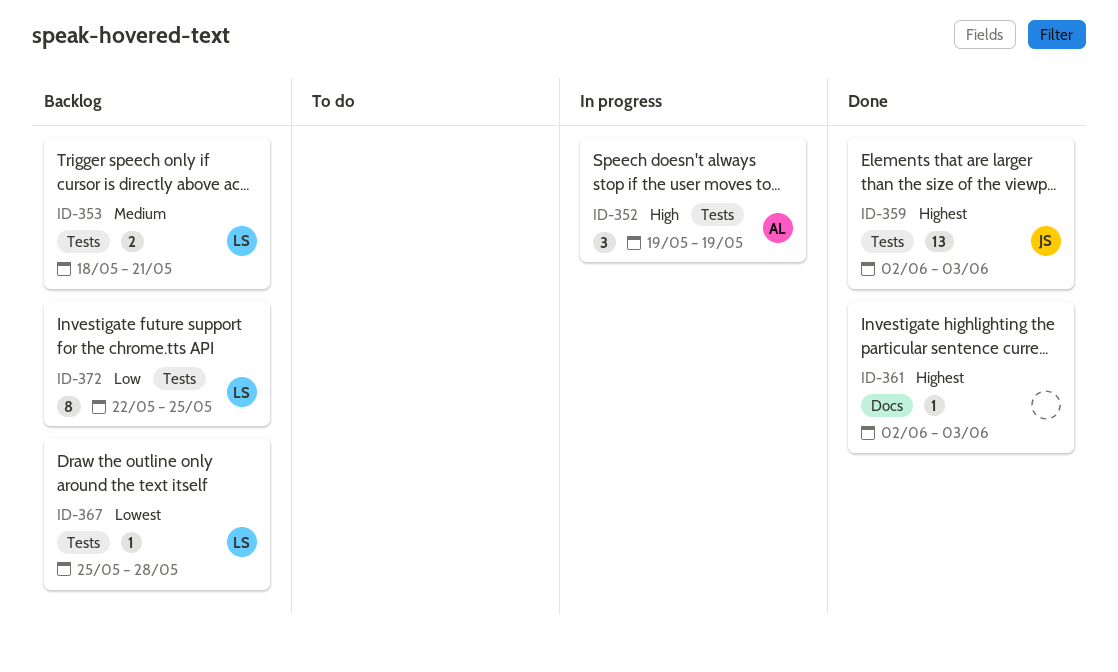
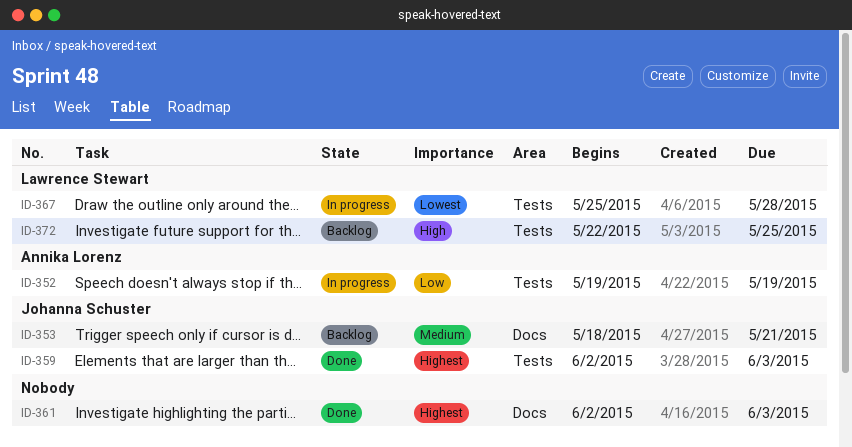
ID-352, priority: High -> Low
ID-353, owner: Lawrence Stewart -> Johanna Schuster
ID-353, label: Tests -> Docs
ID-367, status: Backlog -> In progress
ID-372, priority: Low -> High

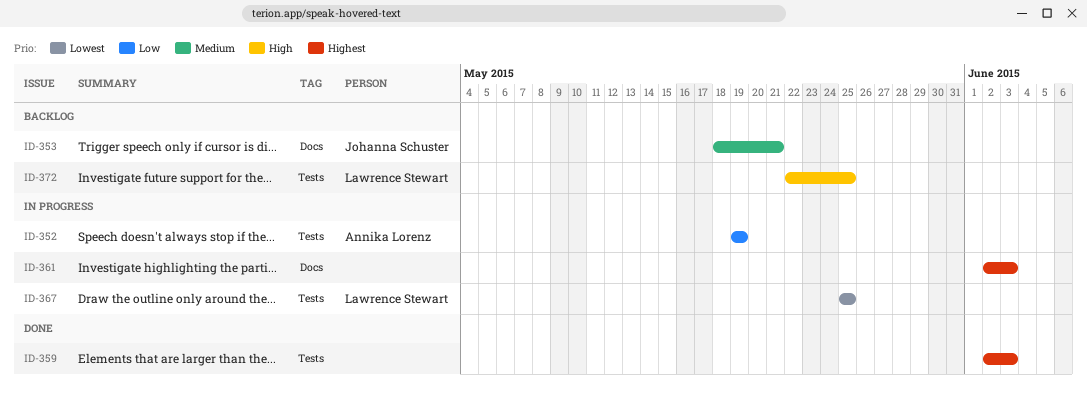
ID-359, owner: Johanna Schuster -> none
ID-361, status: Done -> In progress
ID-367, due: May 28 -> May 25

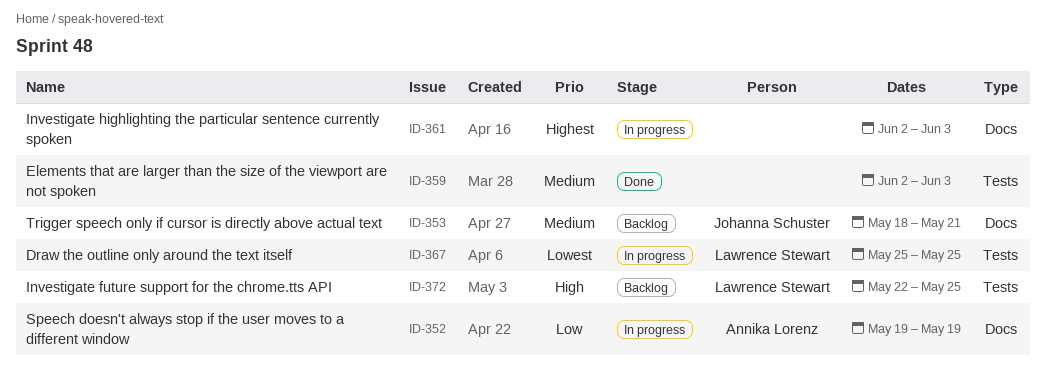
ID-352, label: Tests -> Docs
ID-359, priority: Highest -> Medium

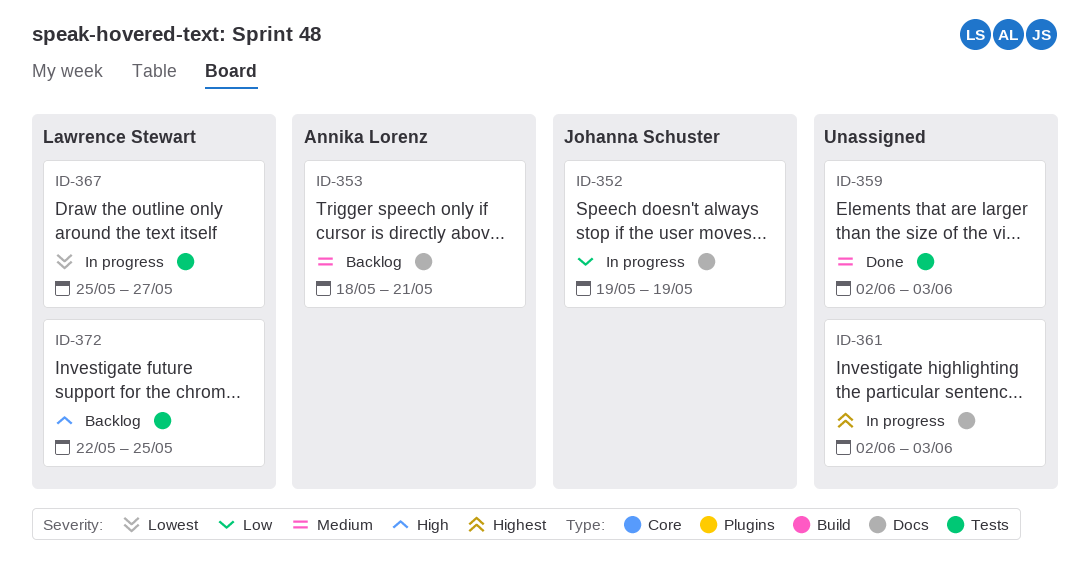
ID-352, owner: Annika Lorenz -> Johanna Schuster
ID-353, owner: Johanna Schuster -> Annika Lorenz
ID-367, due: May 25 -> May 27

